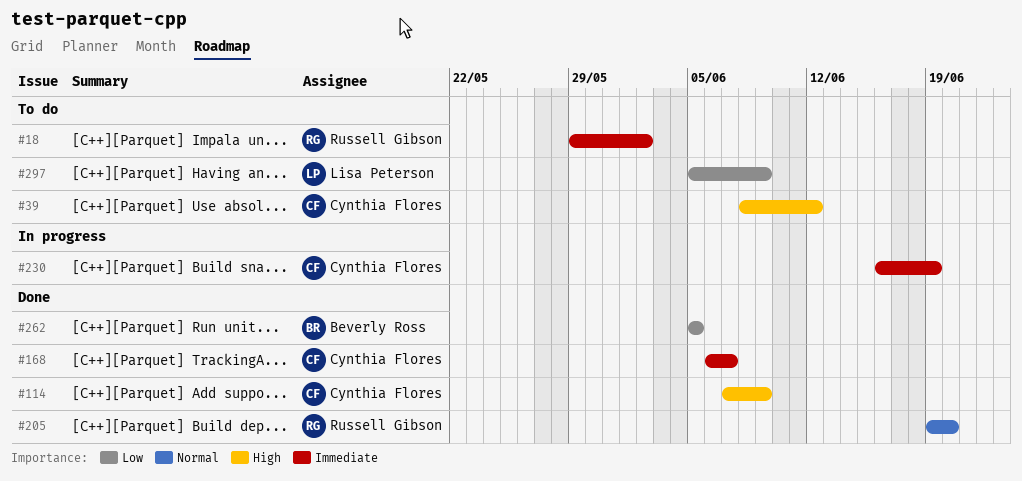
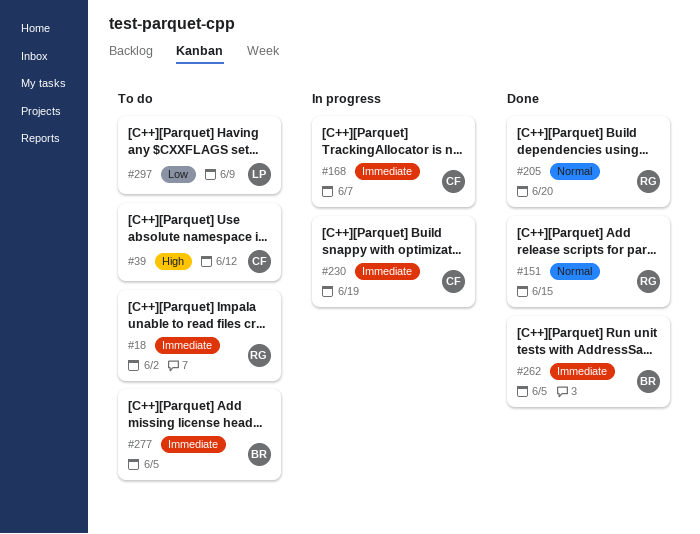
#114: present -> none
#151: none -> present
#168, status: Done -> In progress
#262, priority: Low -> Immediate
#277: none -> present

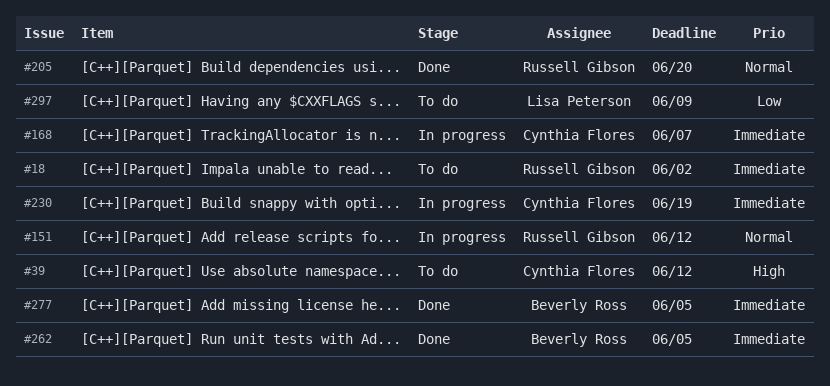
#151, status: Done -> In progress
#151, due: Jun 15 -> Jun 12
#277, status: To do -> Done

